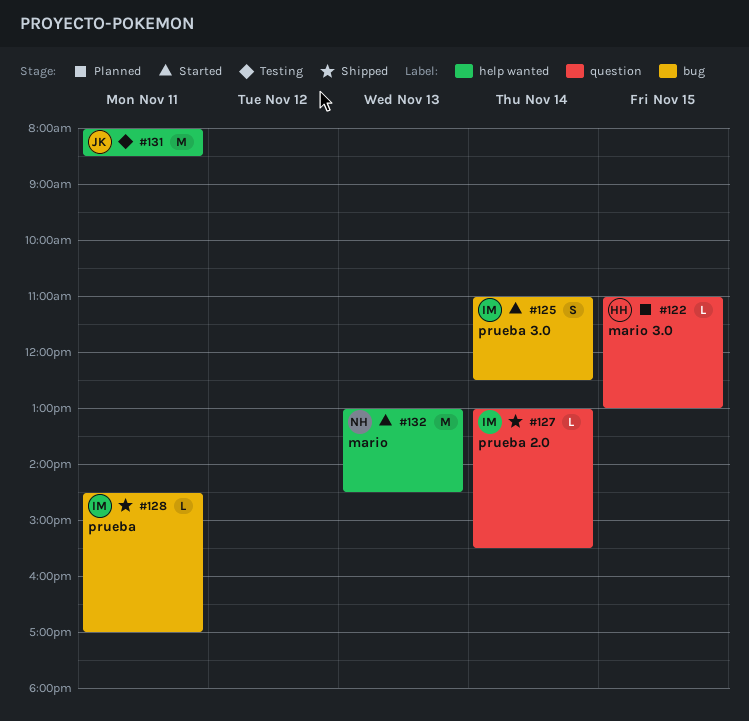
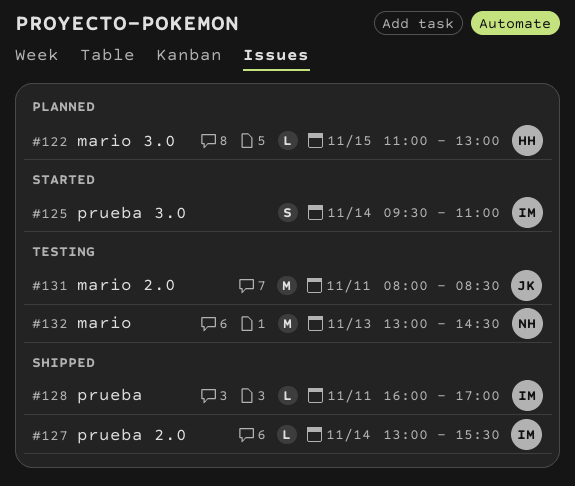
#125, begins: 11:00 -> 09:30
#125, ends: 12:30 -> 11:00
#128, begins: 14:30 -> 16:00
#132, status: Started -> Testing

